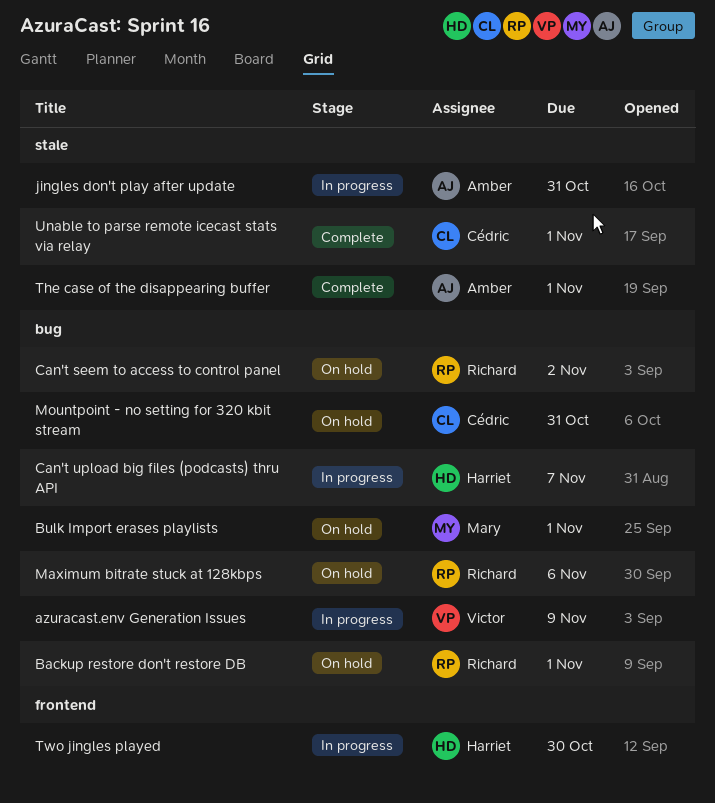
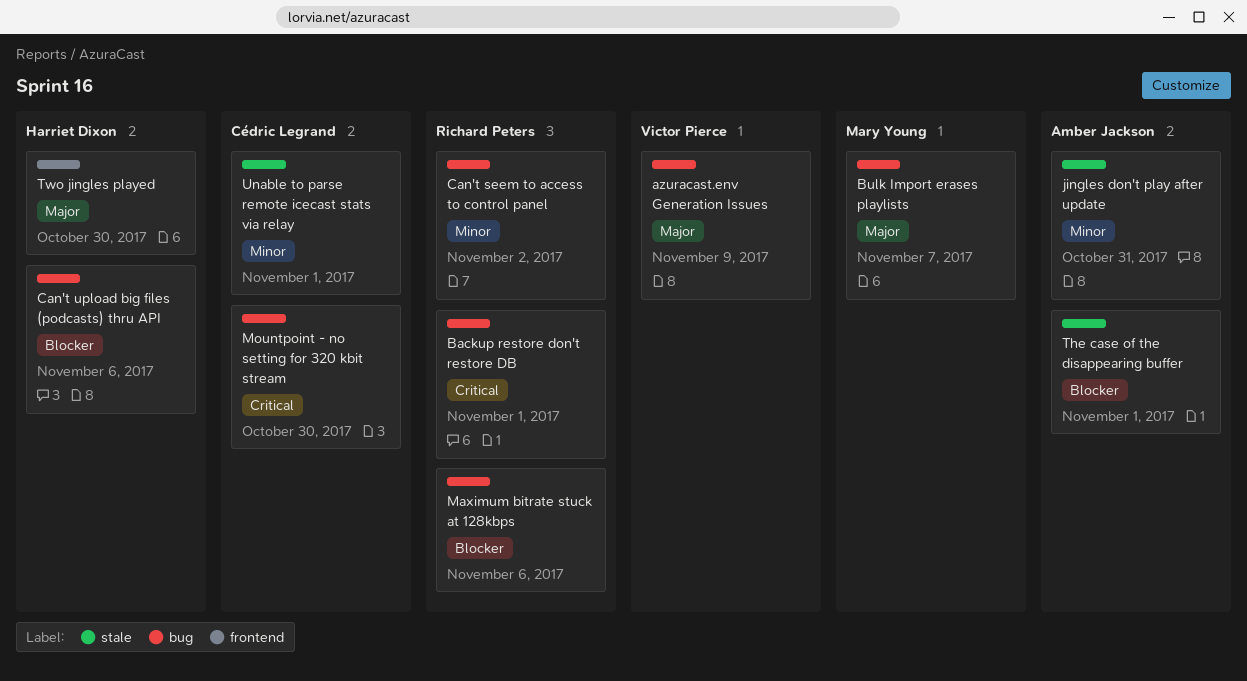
Bulk Import erases playlists, due: Nov 1 -> Nov 7
Can't upload big files (podcasts) thru API, due: Nov 7 -> Nov 6
Mountpoint - no setting for 320 kbit stream, due: Oct 31 -> Oct 30

